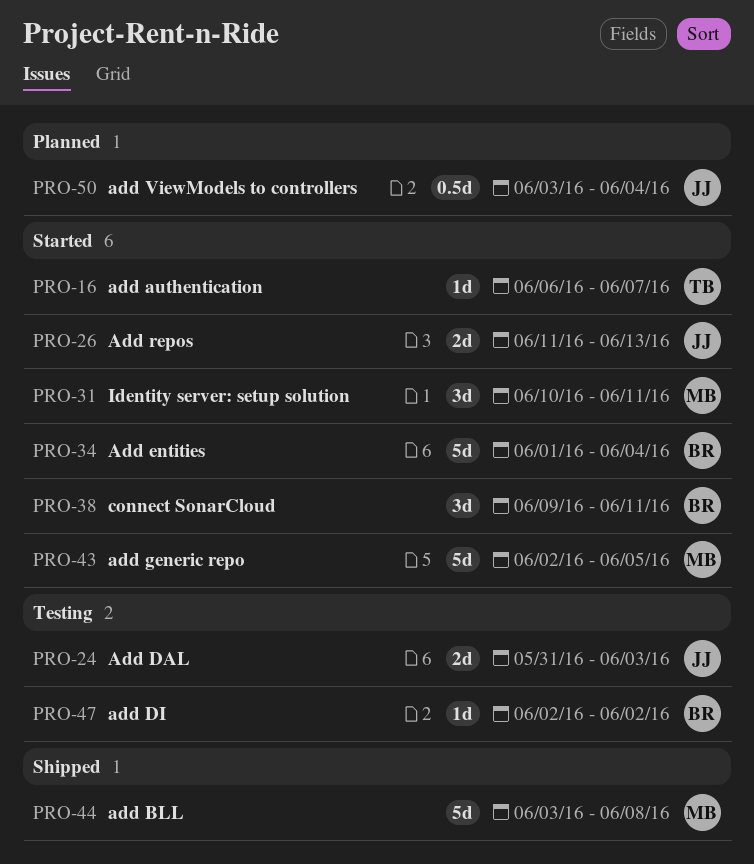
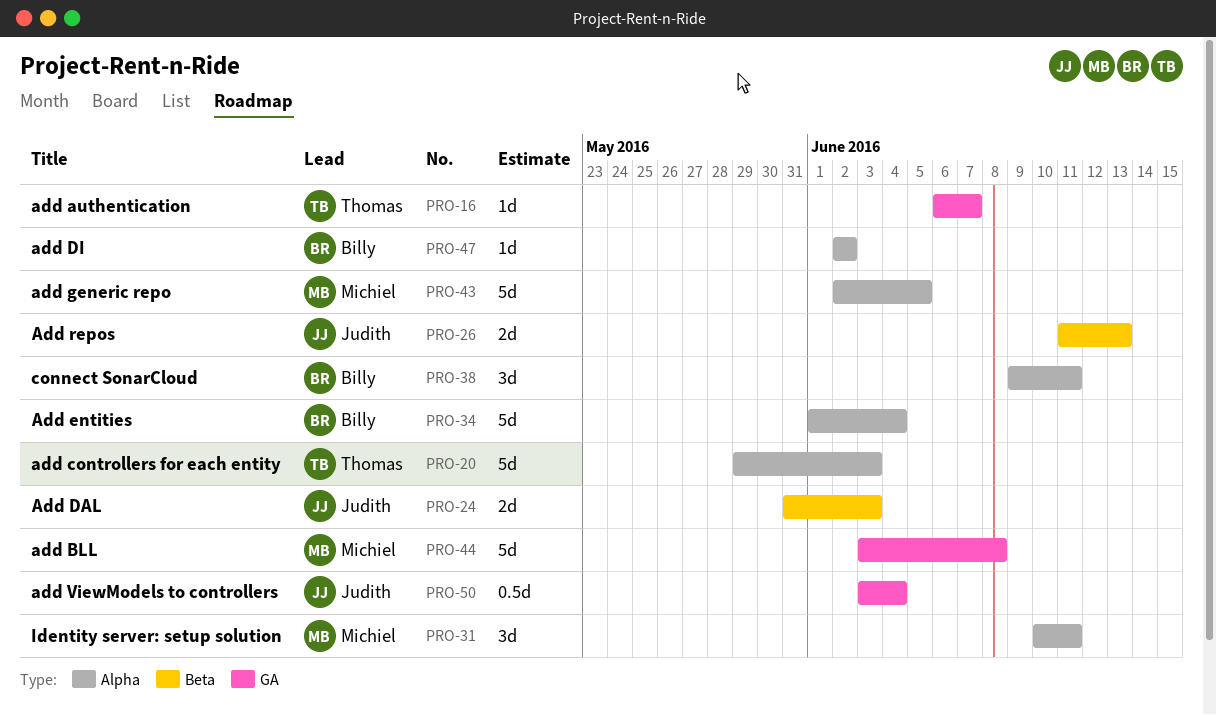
PRO-20: none -> present

